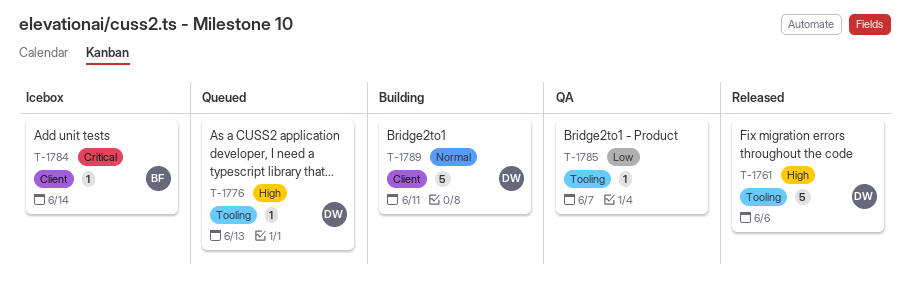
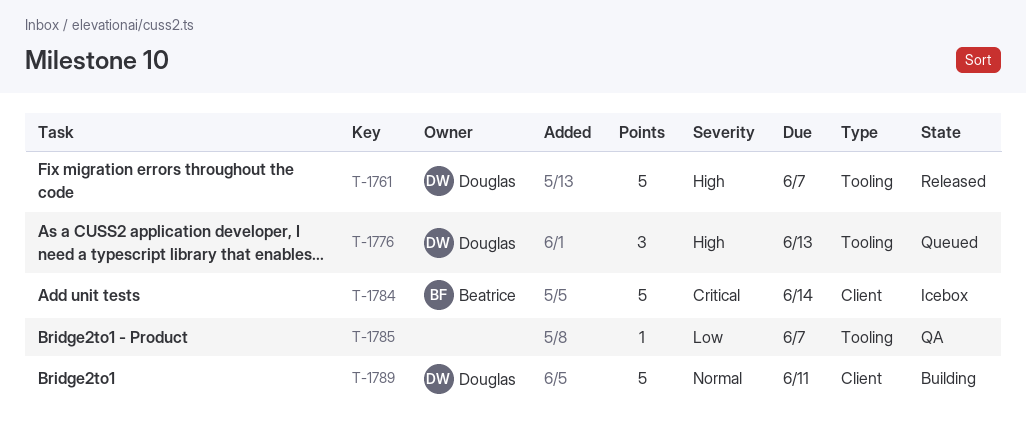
T-1761, due: Jun 6 -> Jun 7
T-1776, estimate: 1 -> 3
T-1784, estimate: 1 -> 5

